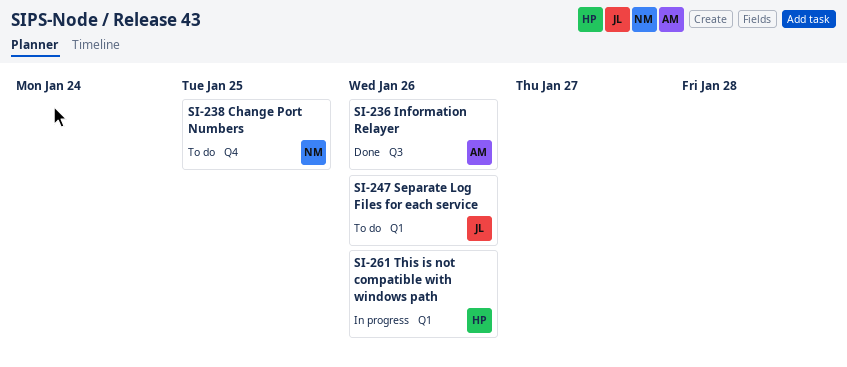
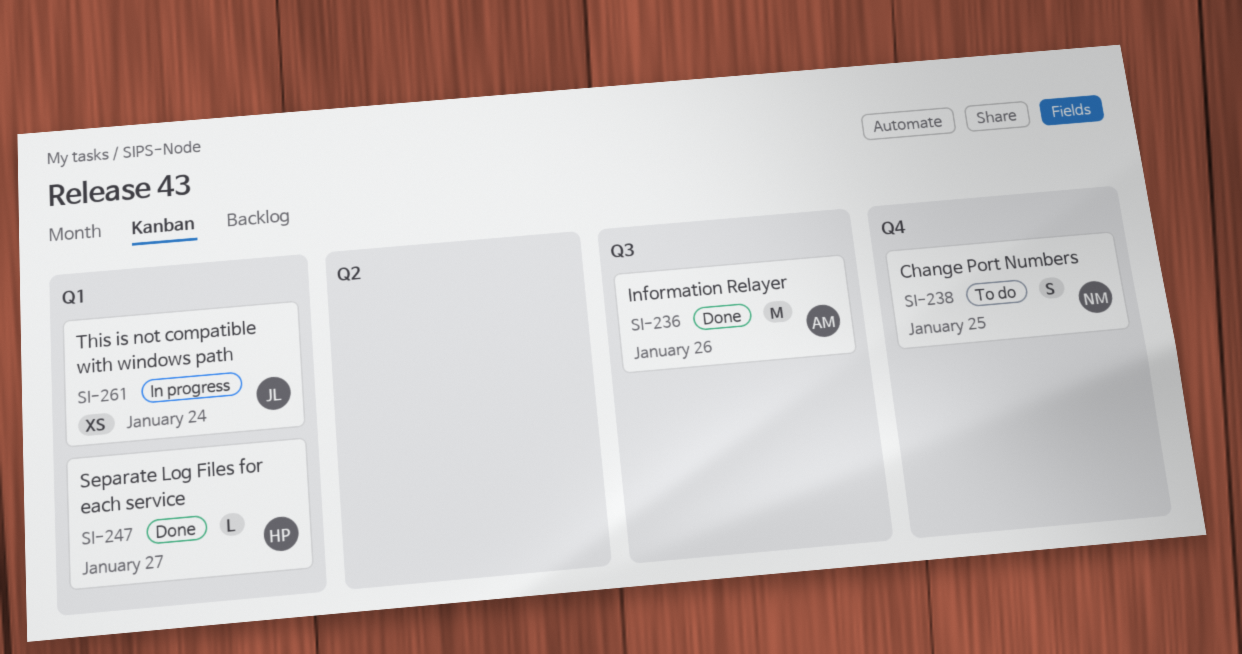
SI-247, status: To do -> Done
SI-247, owner: JL -> HP
SI-247, due: Jan 26 -> Jan 27
SI-261, owner: HP -> JL
SI-261, due: Jan 26 -> Jan 24

